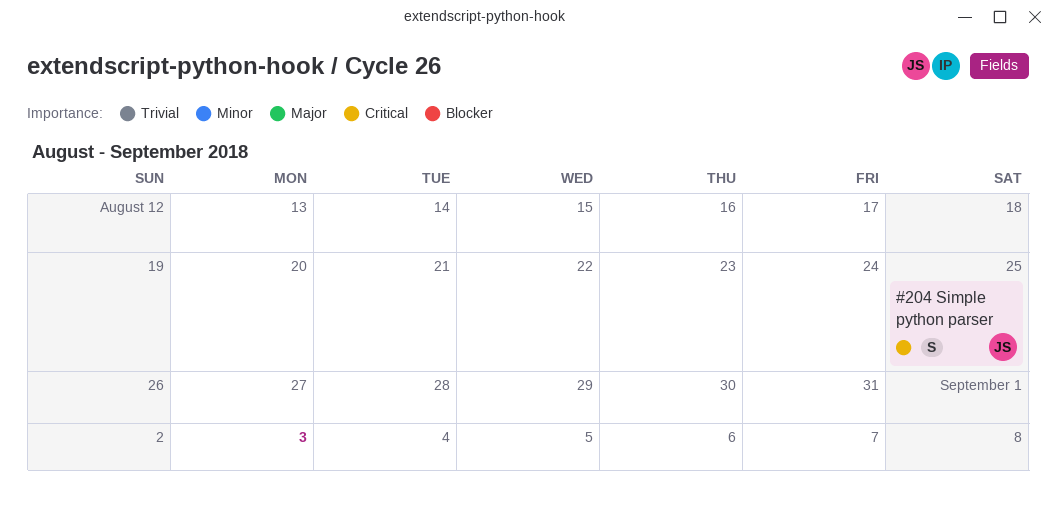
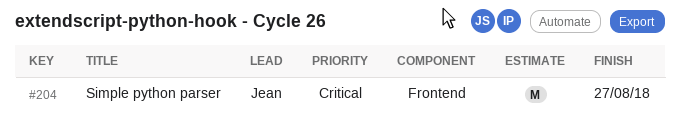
#204, estimate: S -> M
#204, due: Aug 25 -> Aug 27

